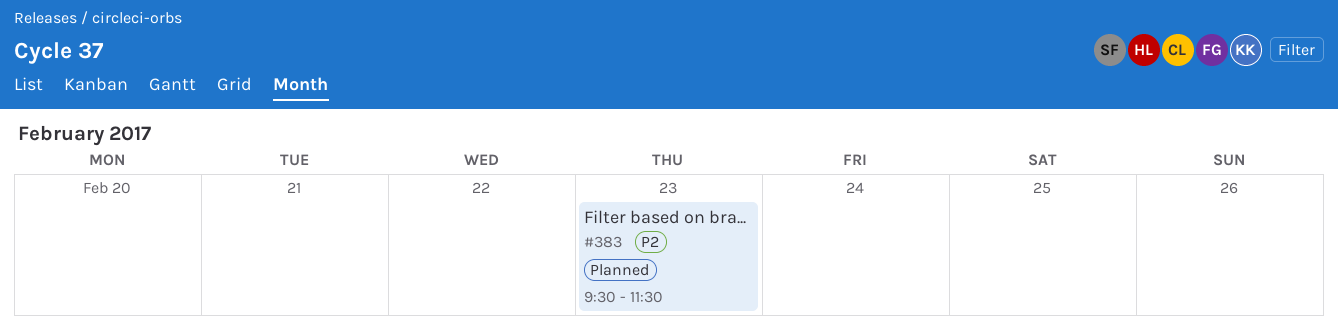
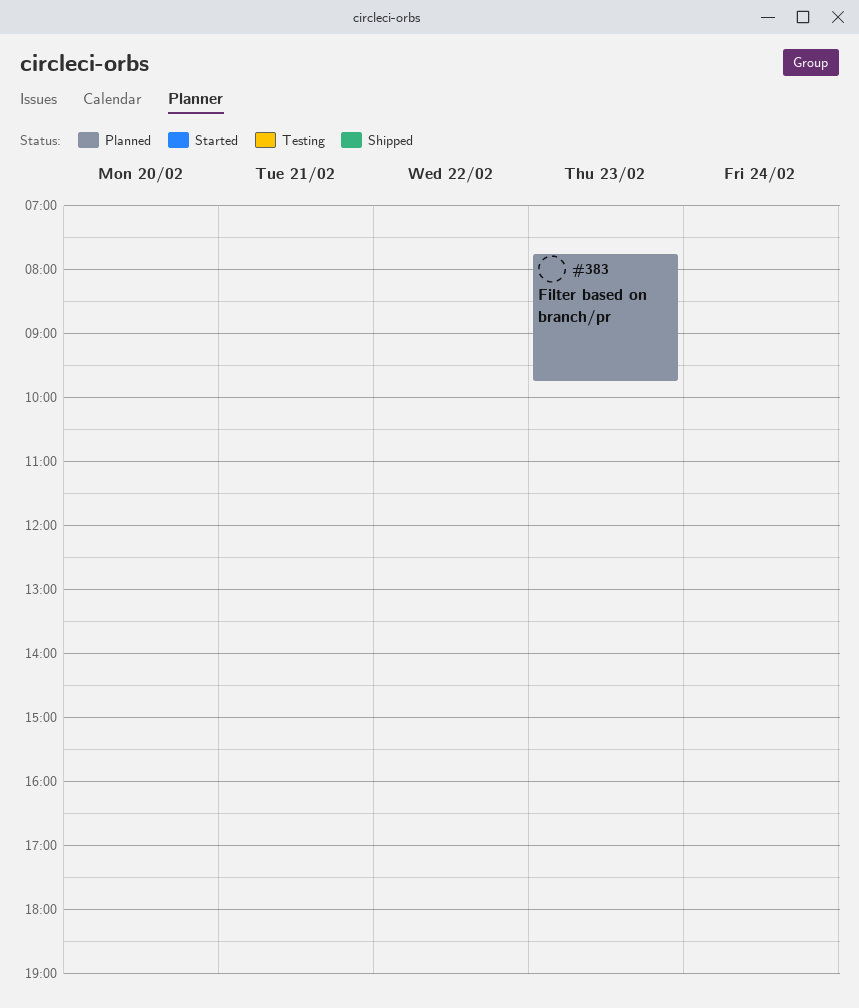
#383, begins: 09:30 -> 07:45
#383, ends: 11:30 -> 09:45

